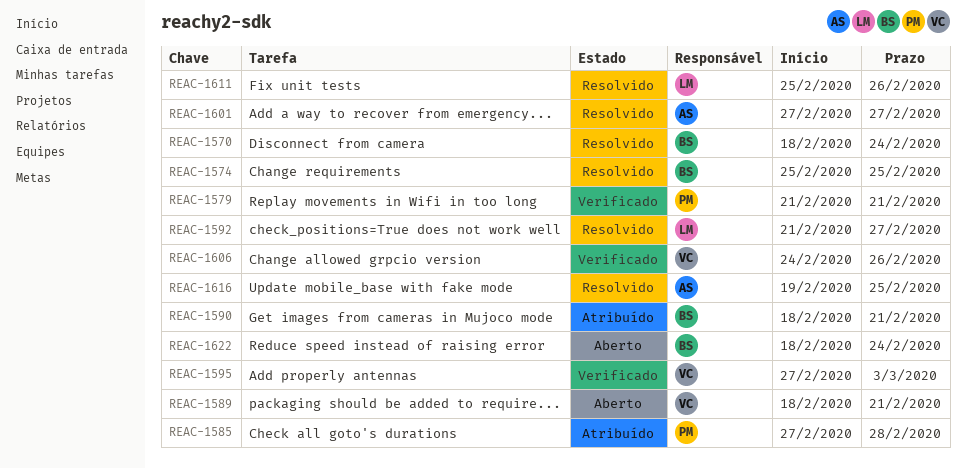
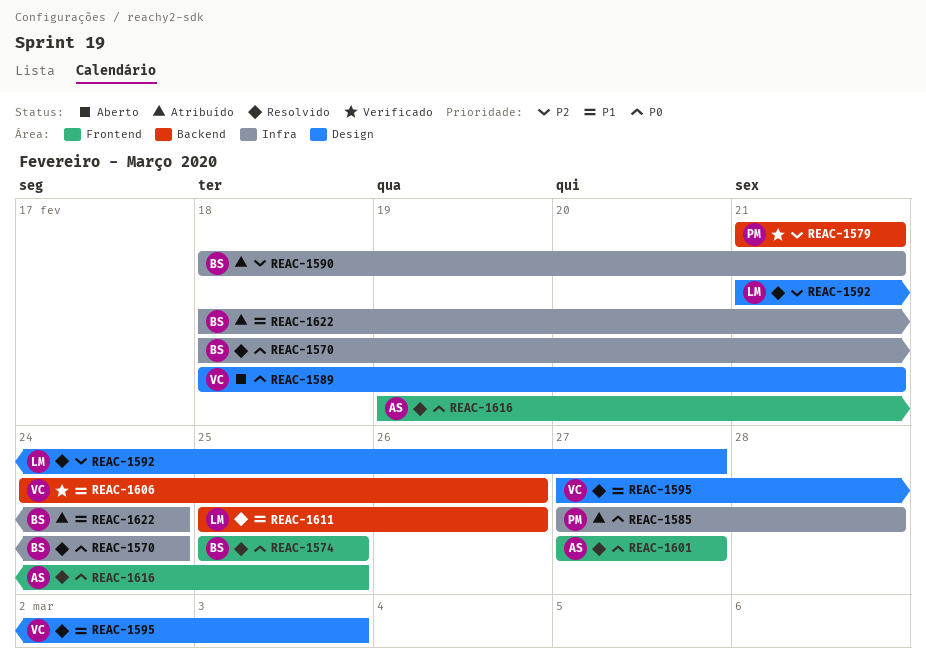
REAC-1595, status: Verificado -> Resolvido
REAC-1622, status: Aberto -> Atribuído

